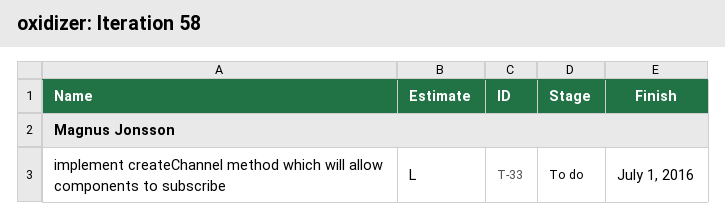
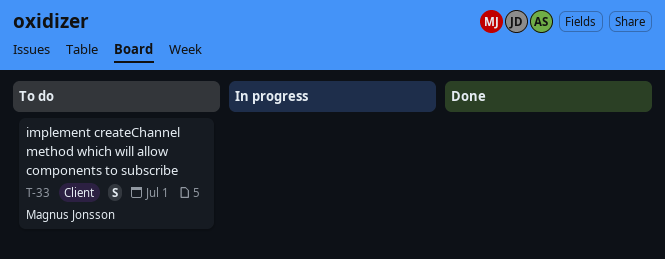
T-33, estimate: L -> S

